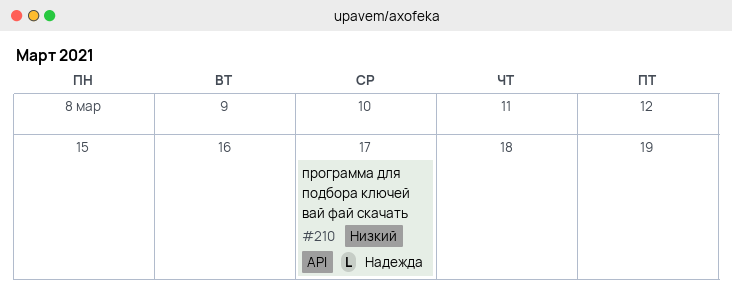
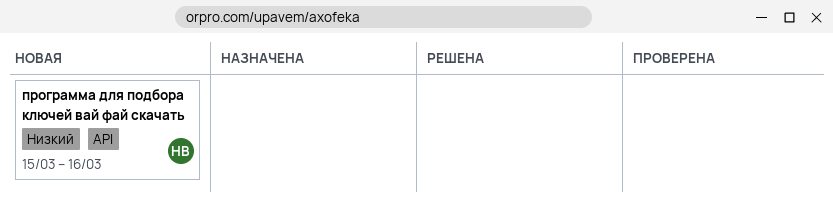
программа для подбора ключей вай фай скачать, due: Mar 17 -> Mar 16

